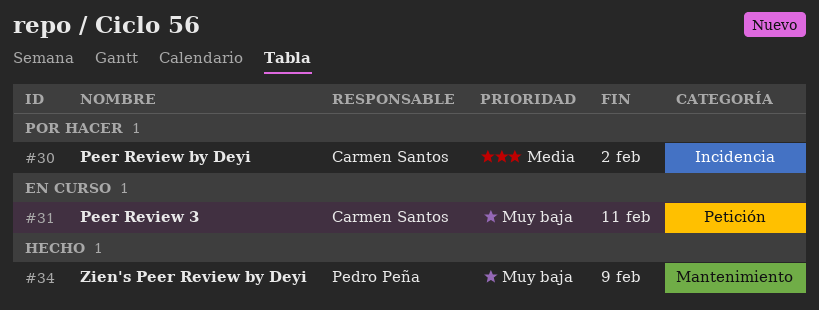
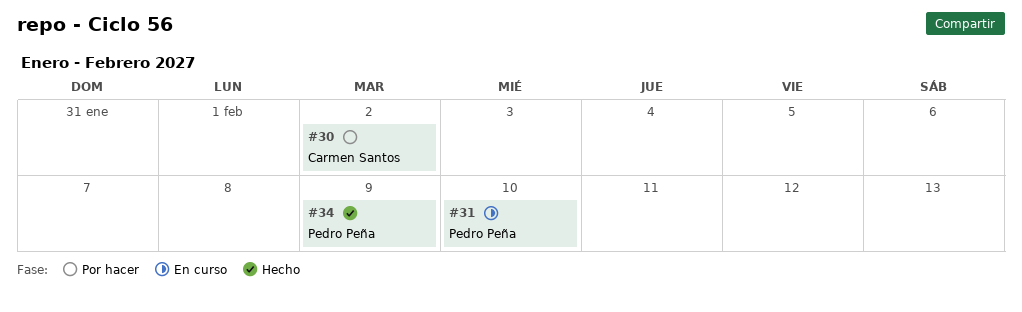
#31, owner: Carmen Santos -> Pedro Peña
#31, due: Feb 11 -> Feb 10

